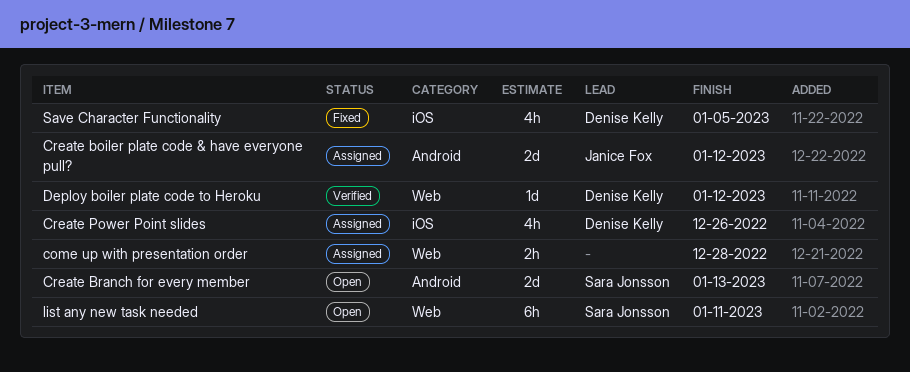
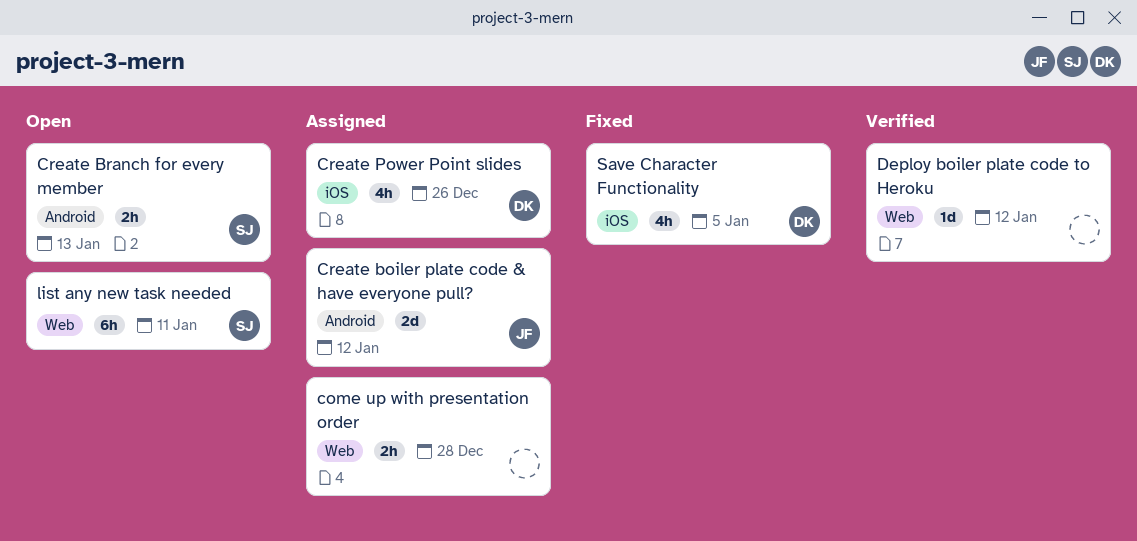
Create Branch for every member, estimate: 2d -> 2h
Deploy boiler plate code to Heroku, owner: Denise Kelly -> none

